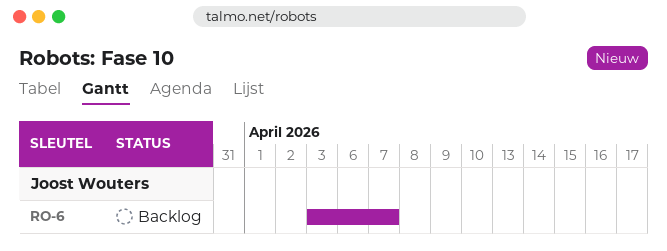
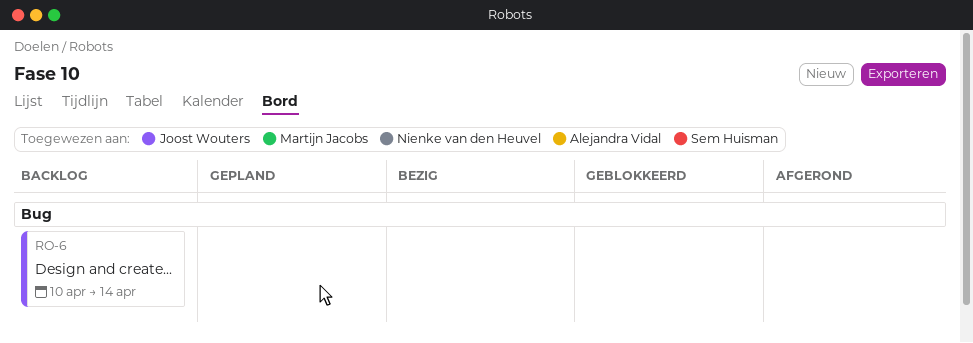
RO-6, start: Apr 3 -> Apr 10
RO-6, due: Apr 7 -> Apr 14

